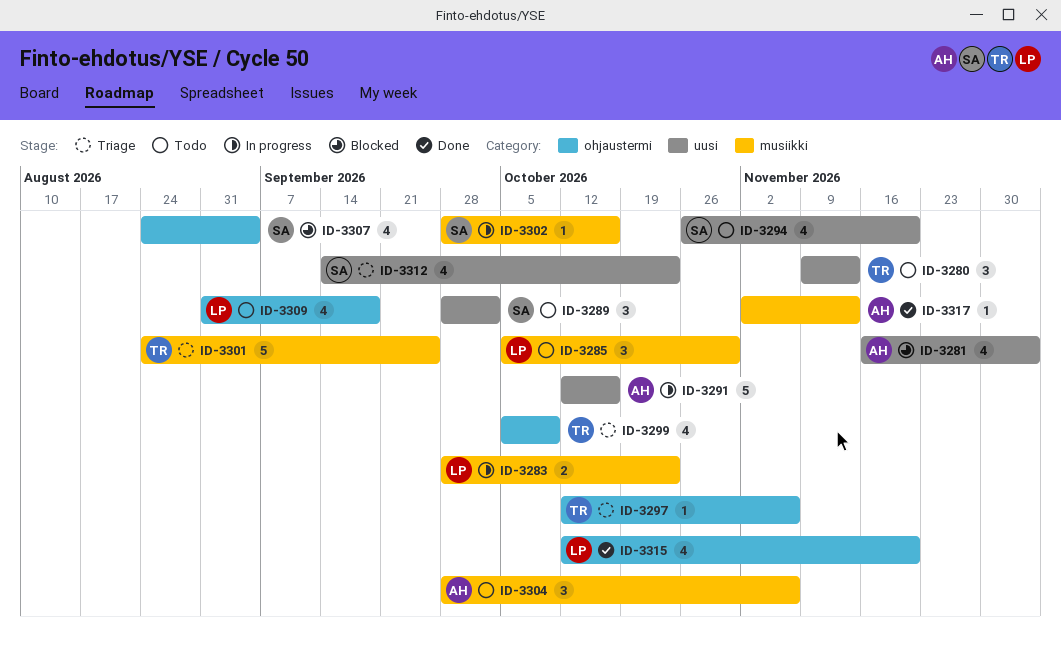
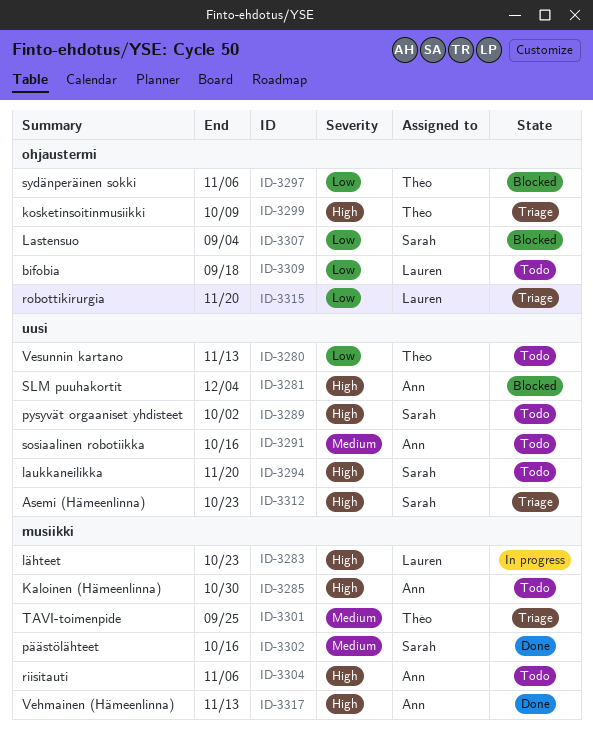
ID-3285, owner: Lauren -> Ann
ID-3291, status: In progress -> Todo
ID-3297, status: Triage -> Blocked
ID-3302, status: In progress -> Done
ID-3315, status: Done -> Triage

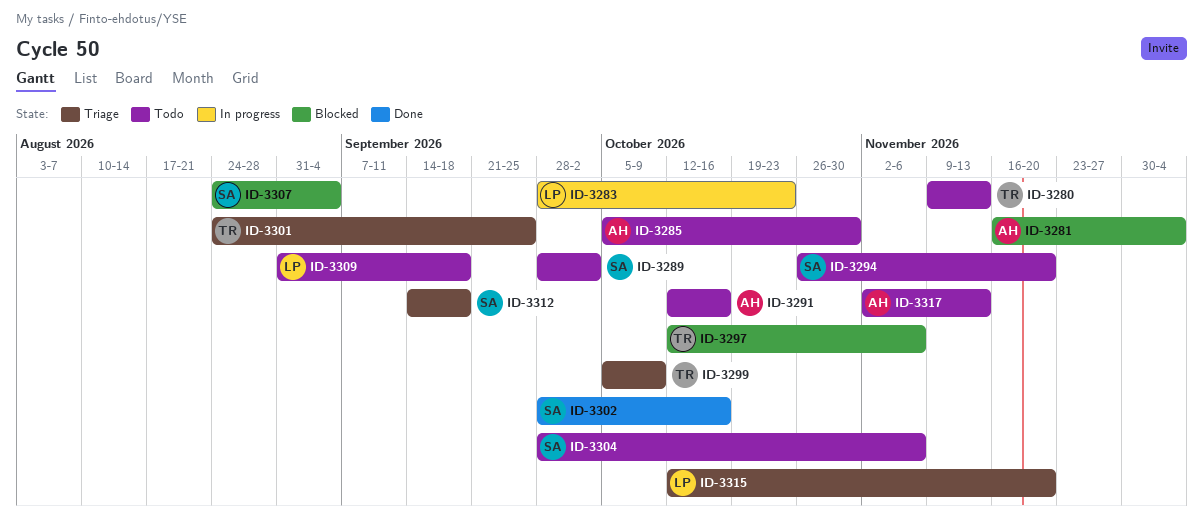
ID-3304, owner: Ann -> Sarah
ID-3312, due: Oct 23 -> Sep 18
ID-3317, status: Done -> Todo

